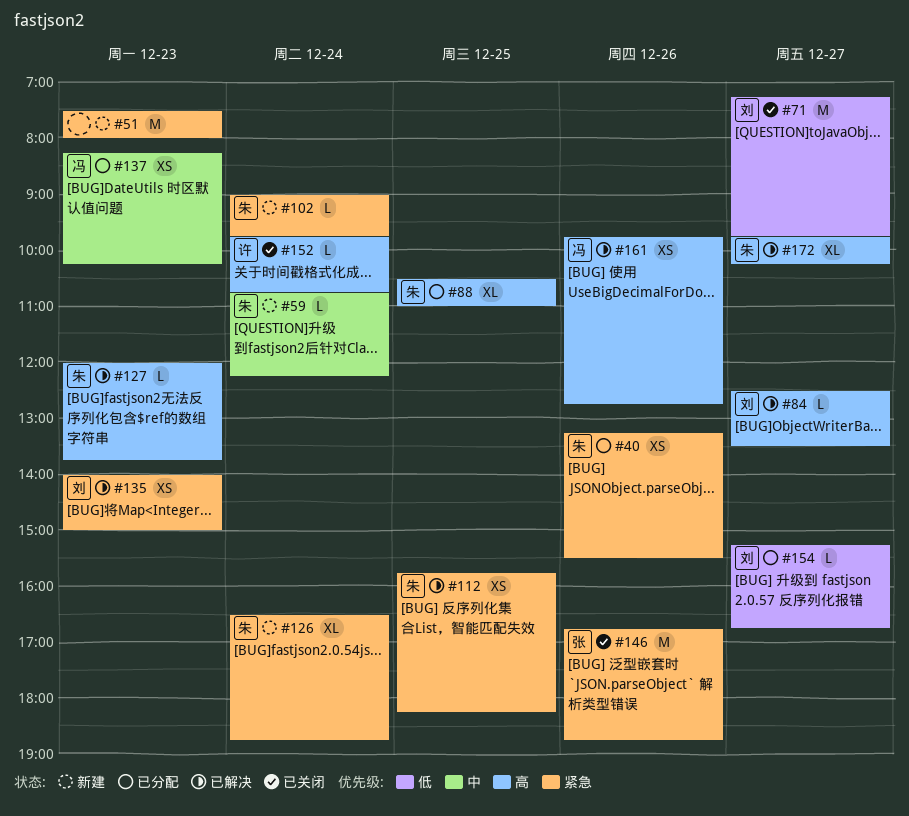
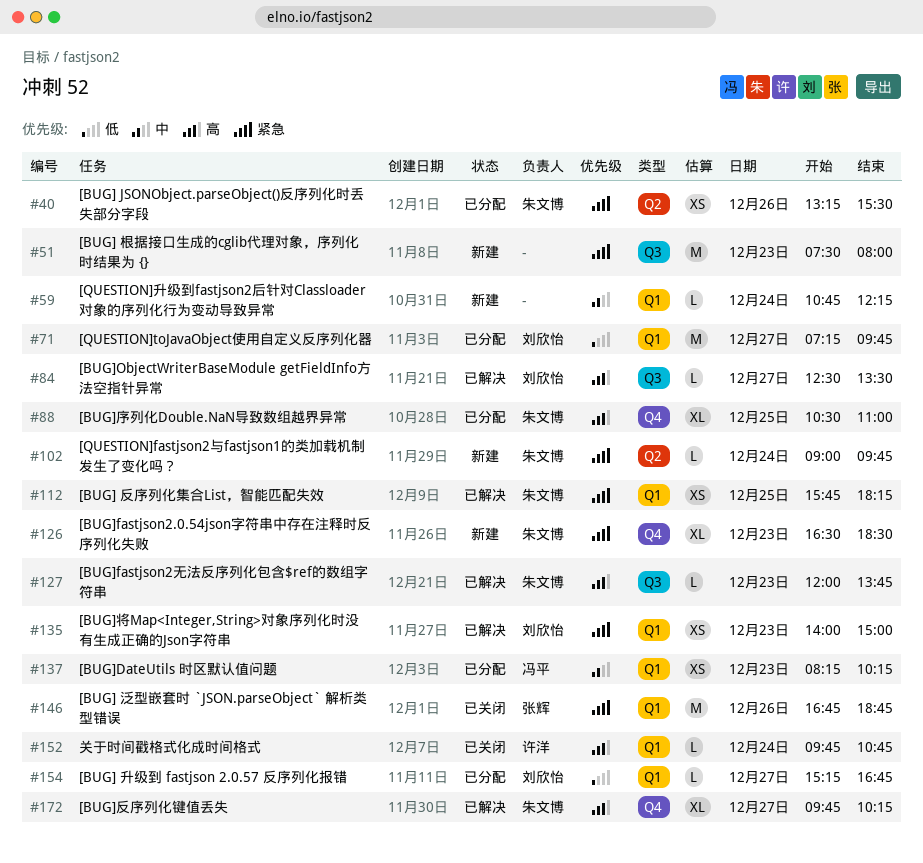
#59, owner: 朱文博 -> none
#71, status: 已关闭 -> 已分配
#126, day: Dec 24 -> Dec 23
#126, ends: 18:45 -> 18:30
#161: present -> none

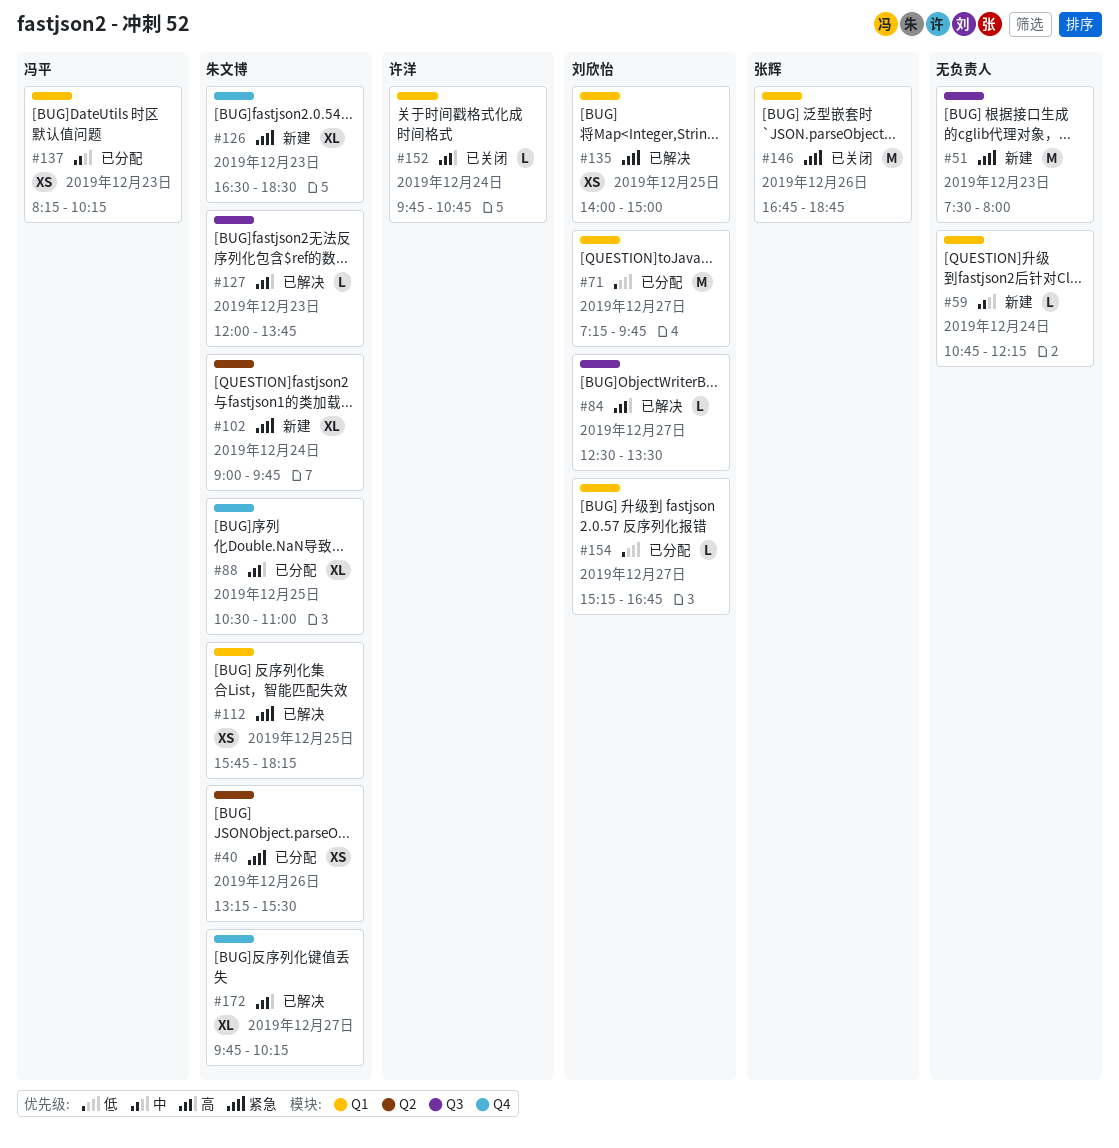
#102, estimate: L -> XL
#135, day: Dec 23 -> Dec 25

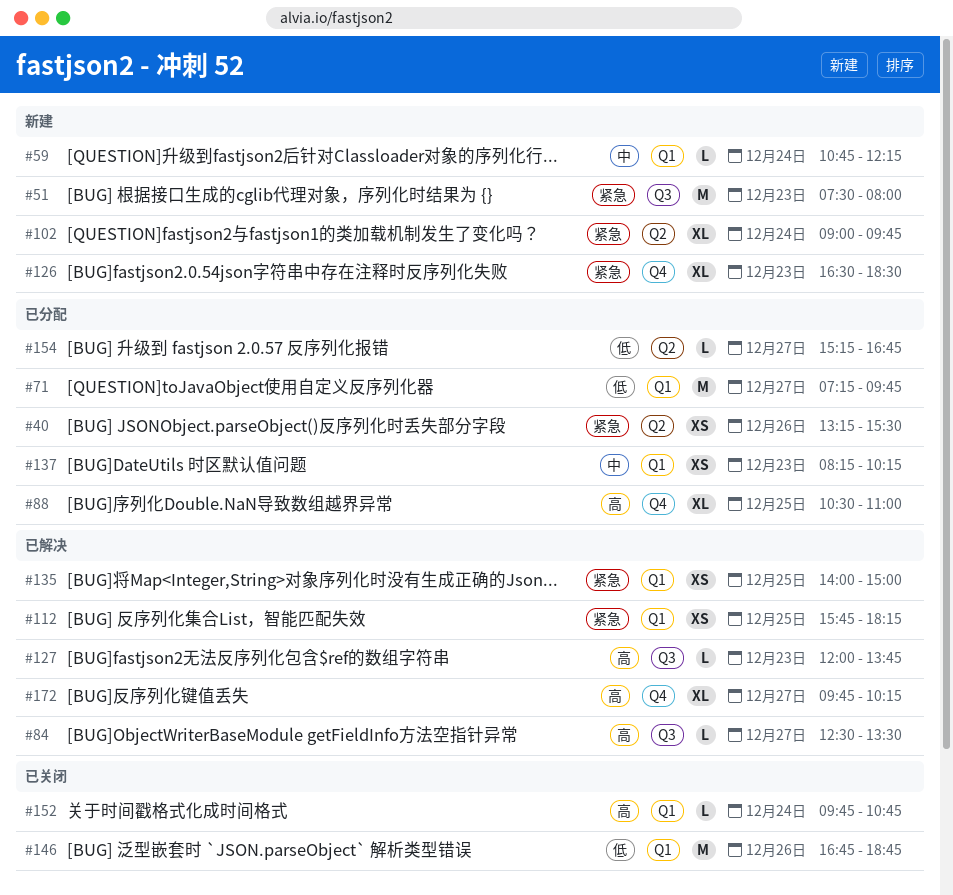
#146, priority: 紧急 -> 低
#154, label: Q1 -> Q2

